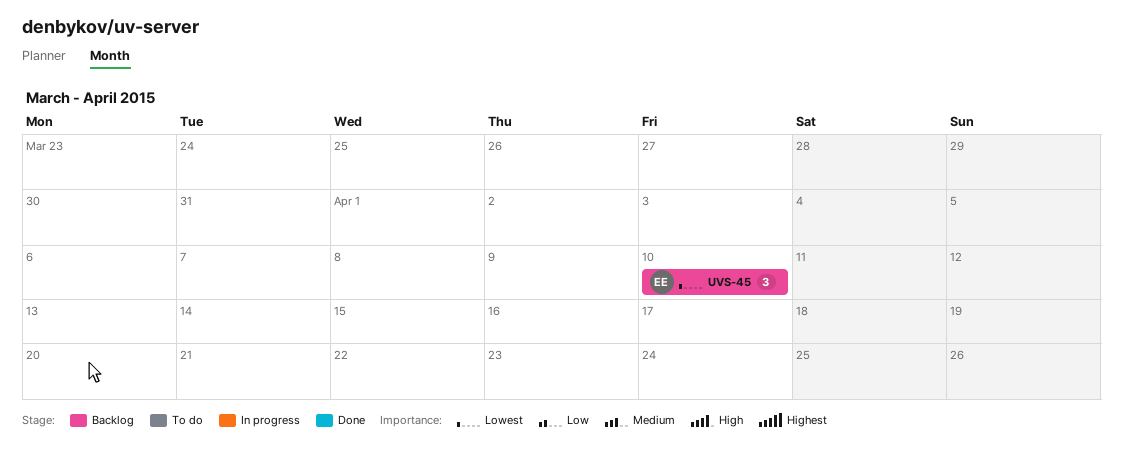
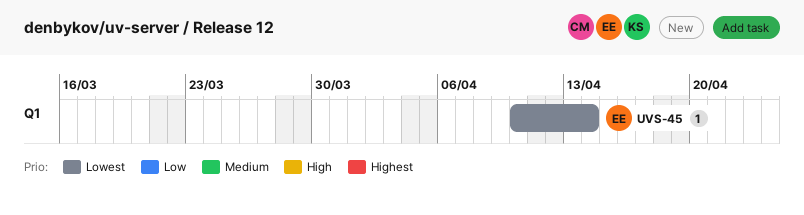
UVS-45, estimate: 3 -> 1
UVS-45, due: Apr 10 -> Apr 14

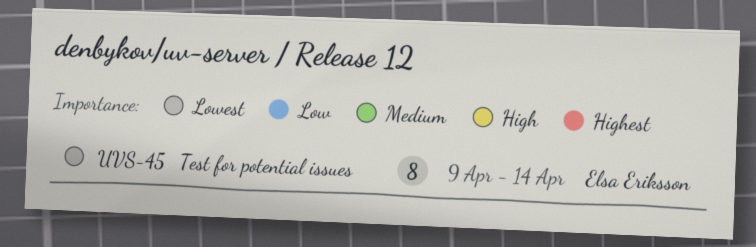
UVS-45, estimate: 1 -> 8
UVS-45, start: Apr 10 -> Apr 9

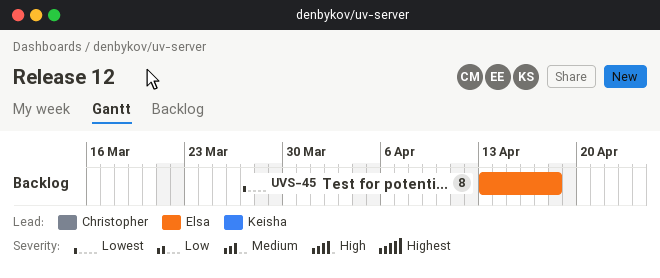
UVS-45, start: Apr 9 -> Apr 13
UVS-45, due: Apr 14 -> Apr 18

